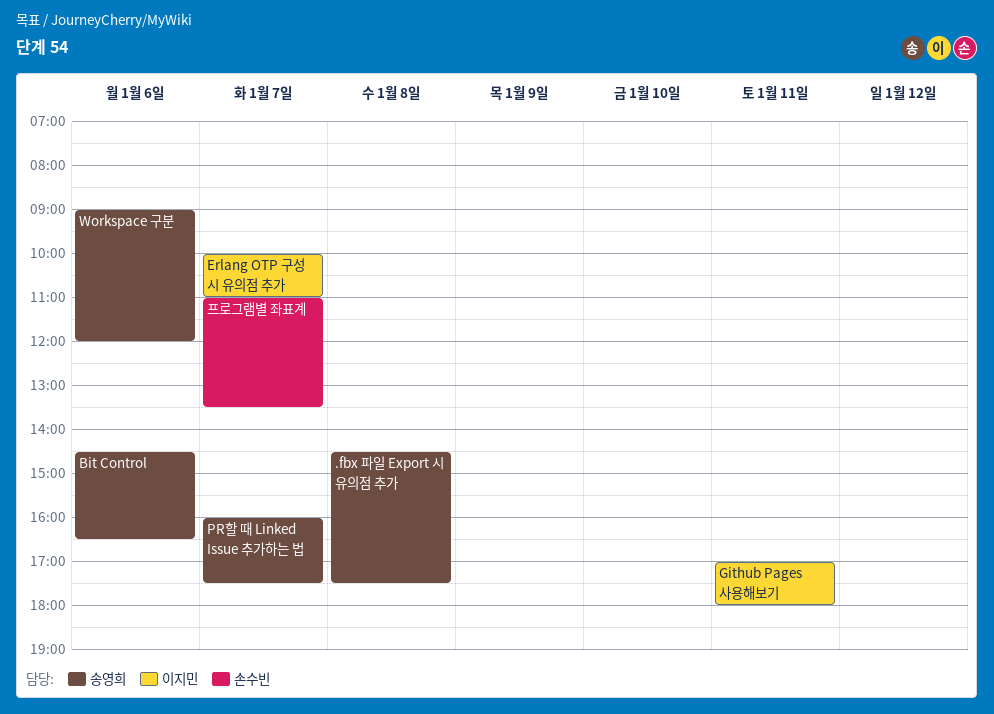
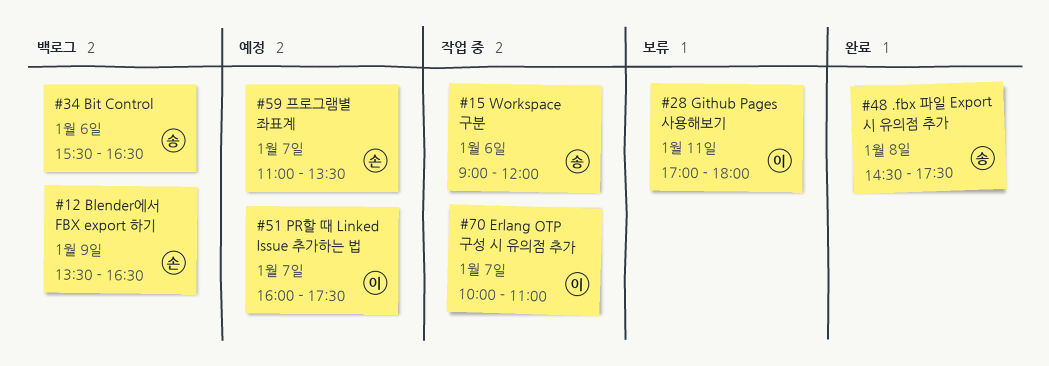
Bit Control, begins: 14:30 -> 15:30
Blender에서 FBX export 하기: none -> present
PR할 때 Linked Issue 추가하는 법, owner: 송영희 -> 이지민

